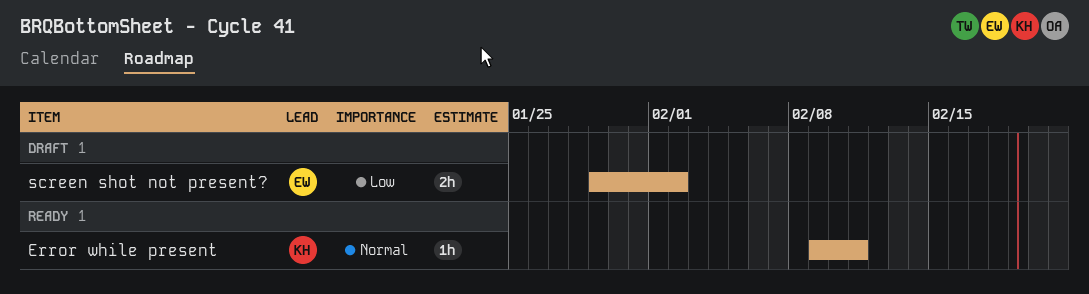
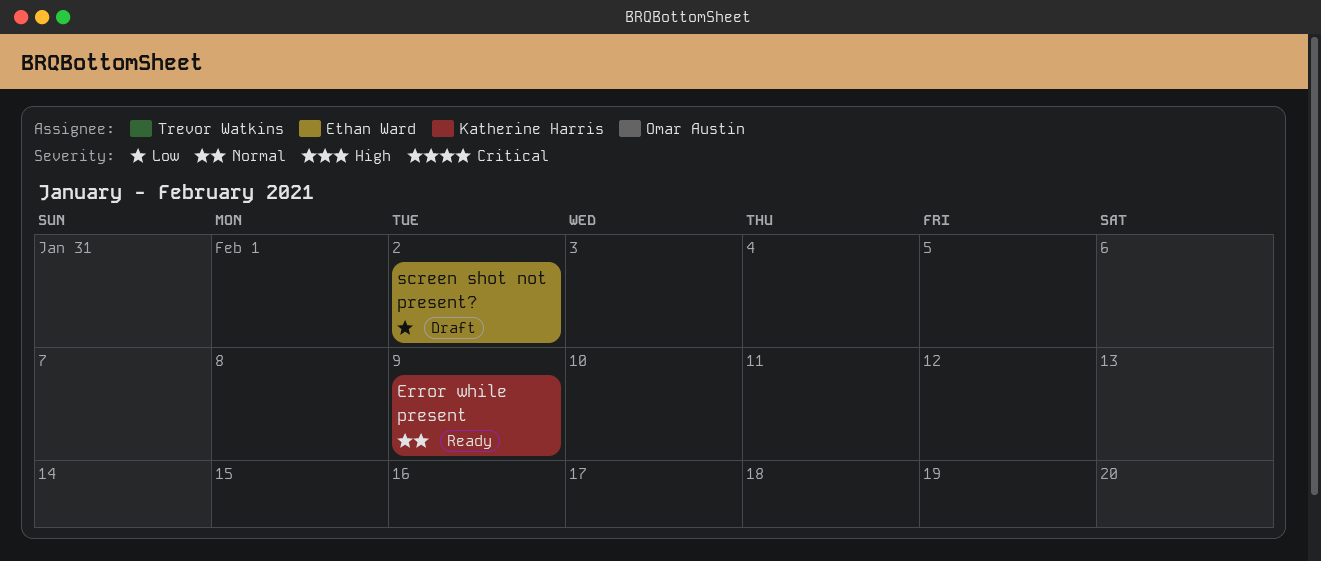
Error while present, due: Feb 11 -> Feb 9

